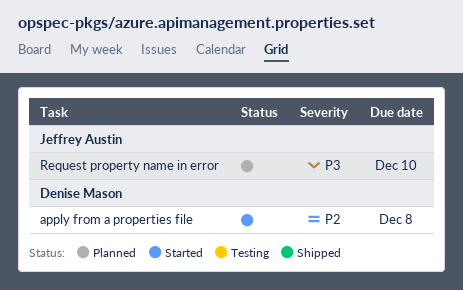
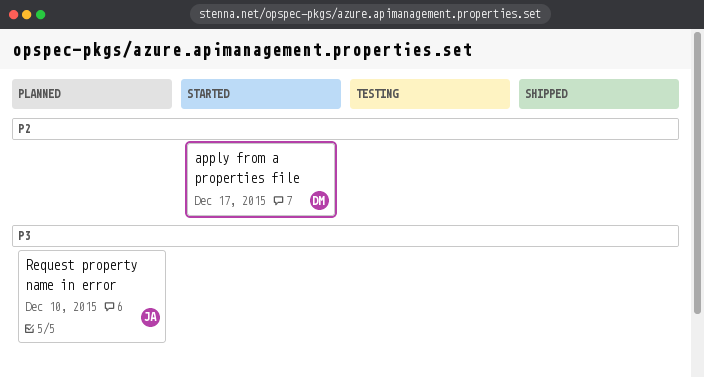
apply from a properties file, due: Dec 8 -> Dec 17

